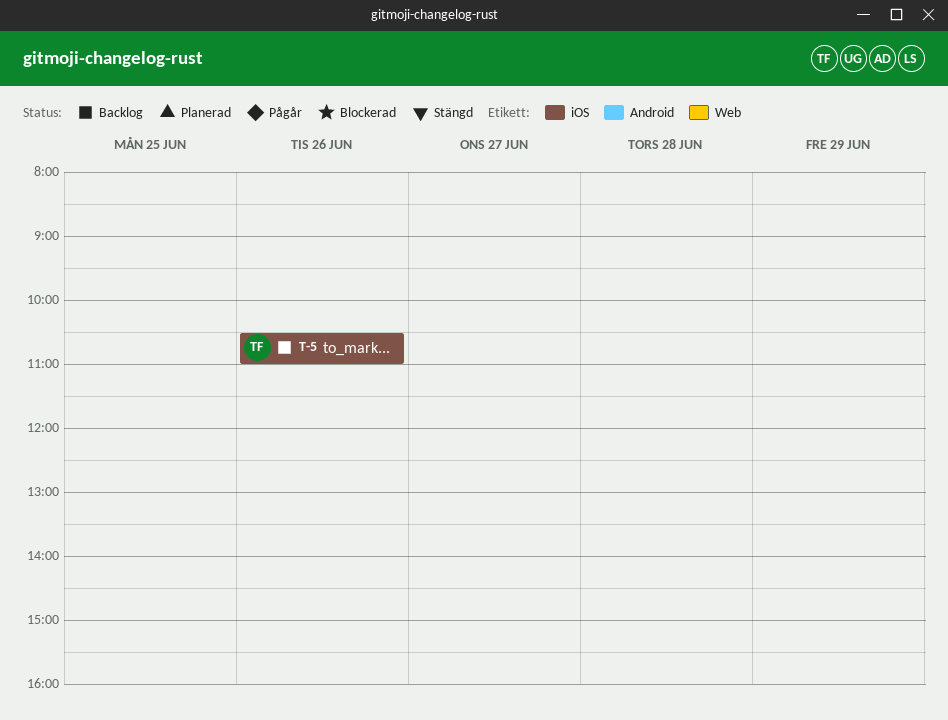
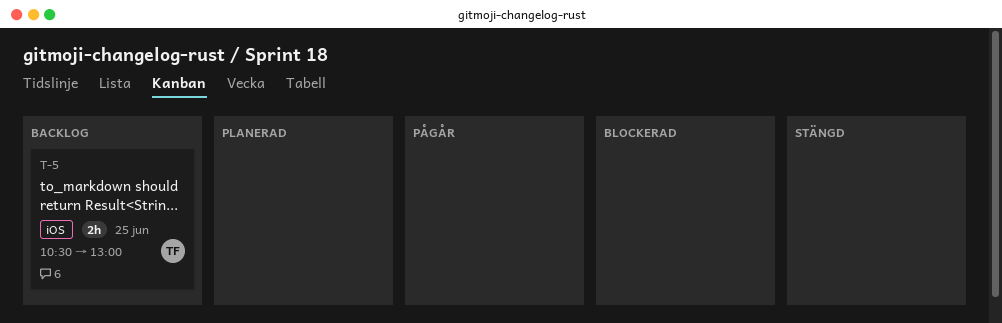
T-5, day: Jun 26 -> Jun 25
T-5, ends: 11:00 -> 13:00

